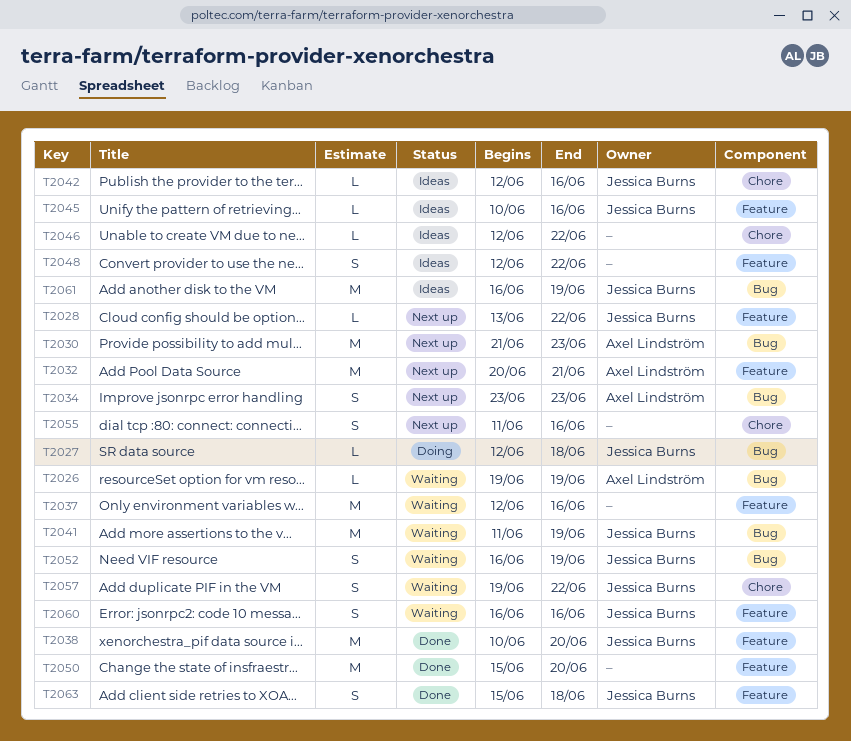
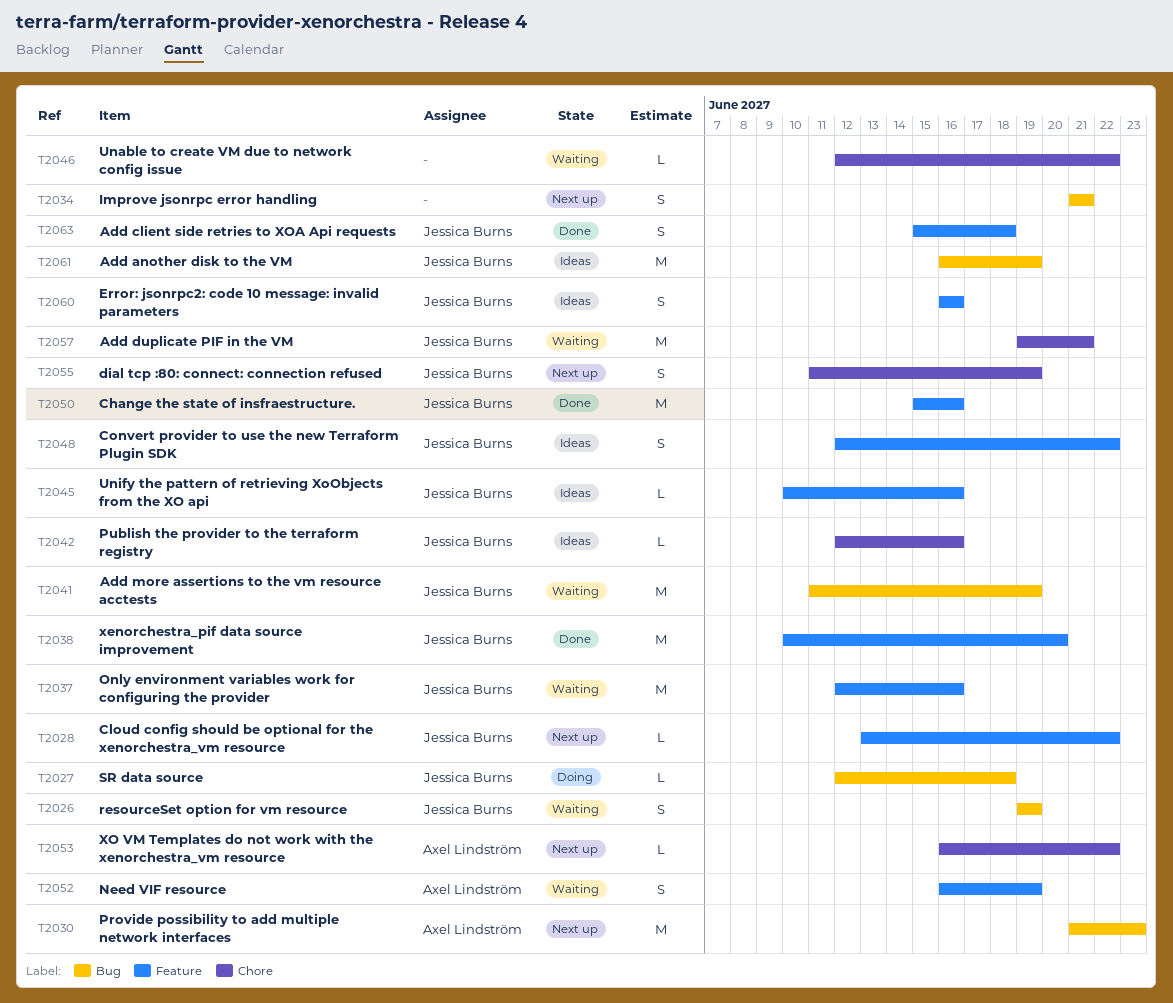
T2026, owner: Axel Lindström -> Jessica Burns
T2026, estimate: L -> S
T2032: present -> none
T2034, owner: Axel Lindström -> none
T2034, start: Jun 23 -> Jun 21
T2034, due: Jun 23 -> Jun 21
T2037, owner: none -> Jessica Burns
T2046, status: Ideas -> Waiting
T2048, owner: none -> Jessica Burns
T2050, owner: none -> Jessica Burns
T2050, due: Jun 20 -> Jun 16
T2052, owner: Jessica Burns -> Axel Lindström
T2052, label: Bug -> Feature
T2053: none -> present
T2055, owner: none -> Jessica Burns
T2055, due: Jun 16 -> Jun 19
T2057, estimate: S -> M
T2057, due: Jun 22 -> Jun 21
T2060, status: Waiting -> Ideas

